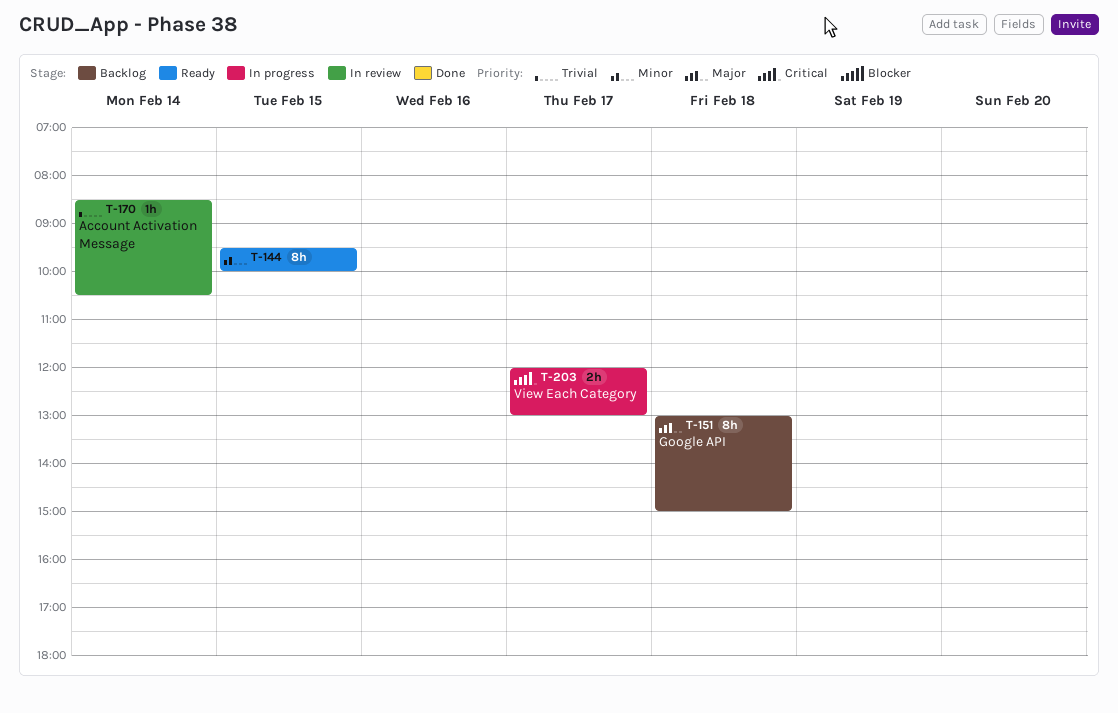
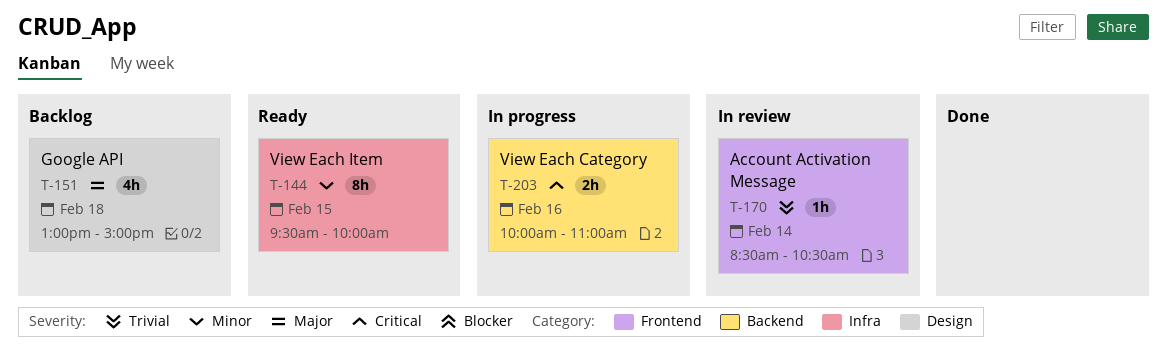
T-151, estimate: 8h -> 4h
T-203, day: Feb 17 -> Feb 16
T-203, begins: 12:00 -> 10:00
T-203, ends: 13:00 -> 11:00

